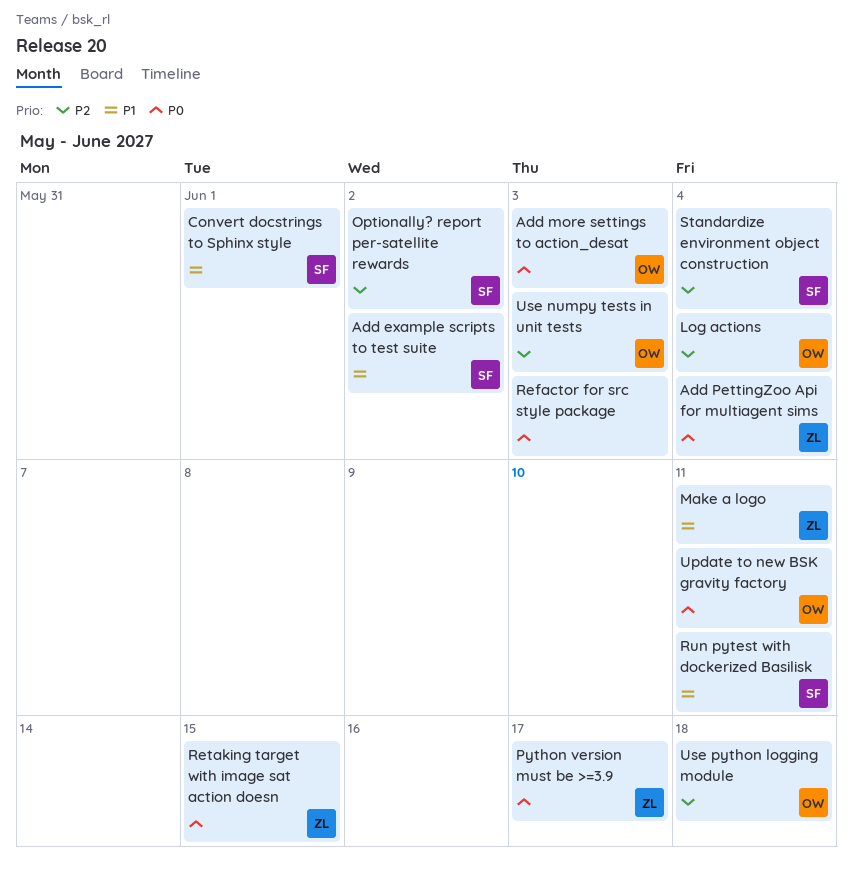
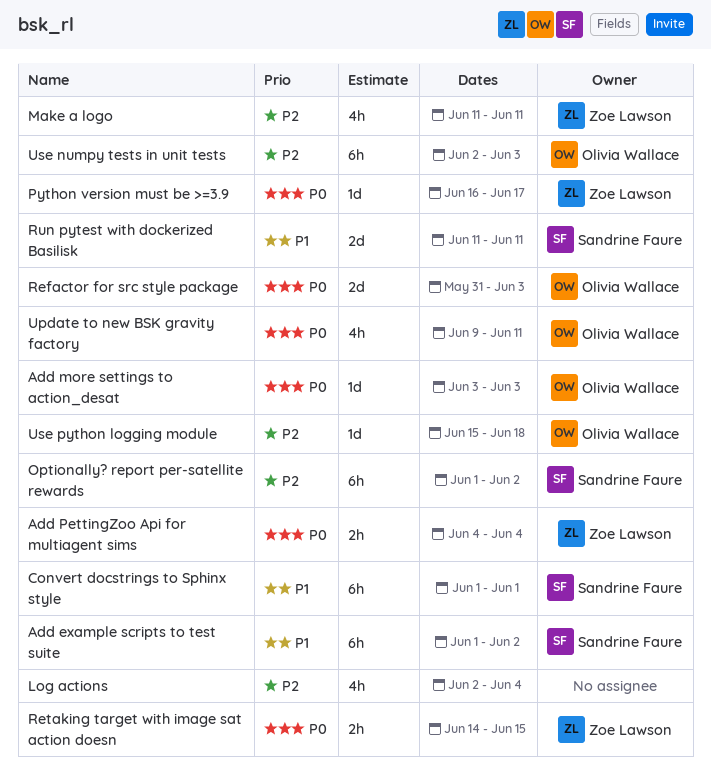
Log actions, owner: Olivia Wallace -> none
Make a logo, priority: P1 -> P2
Refactor for src style package, owner: none -> Olivia Wallace
Standardize environment object construction: present -> none

